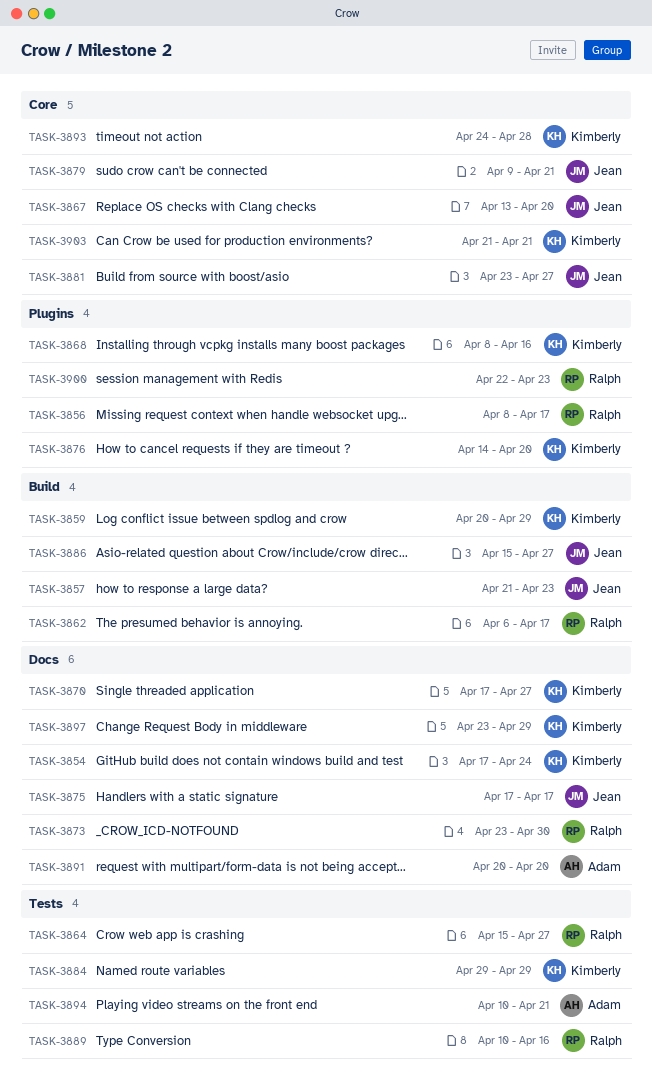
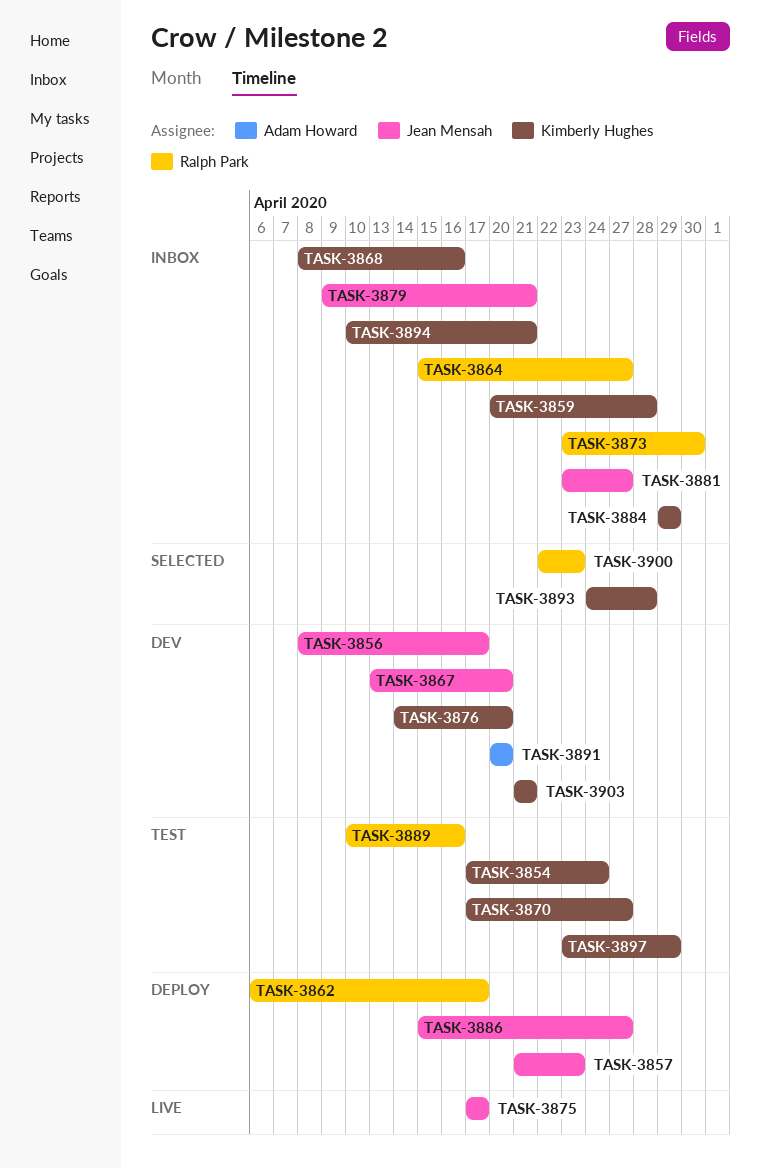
TASK-3856, owner: Ralph Park -> Jean Mensah
TASK-3859, due: Apr 29 -> Apr 28
TASK-3894, owner: Adam Howard -> Kimberly Hughes

